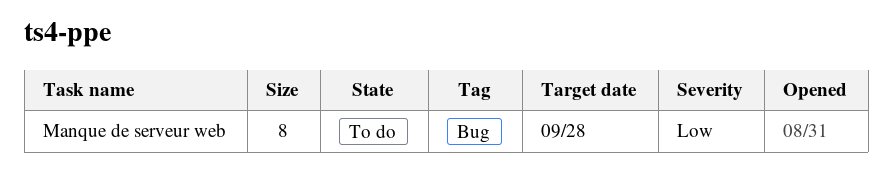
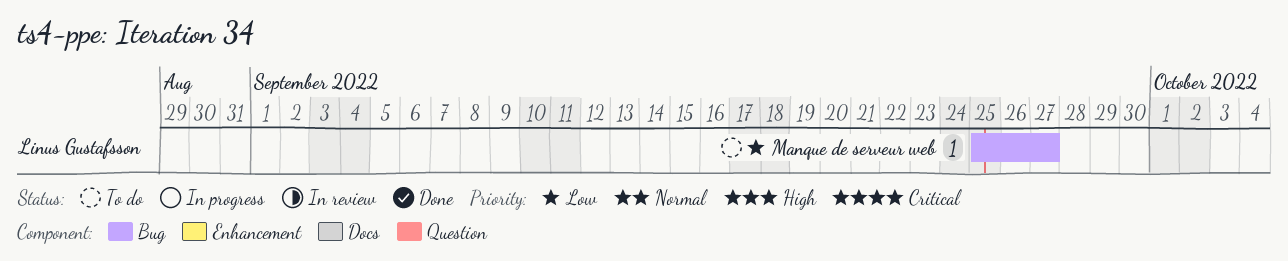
Manque de serveur web, estimate: 8 -> 1
Manque de serveur web, due: Sep 28 -> Sep 27

